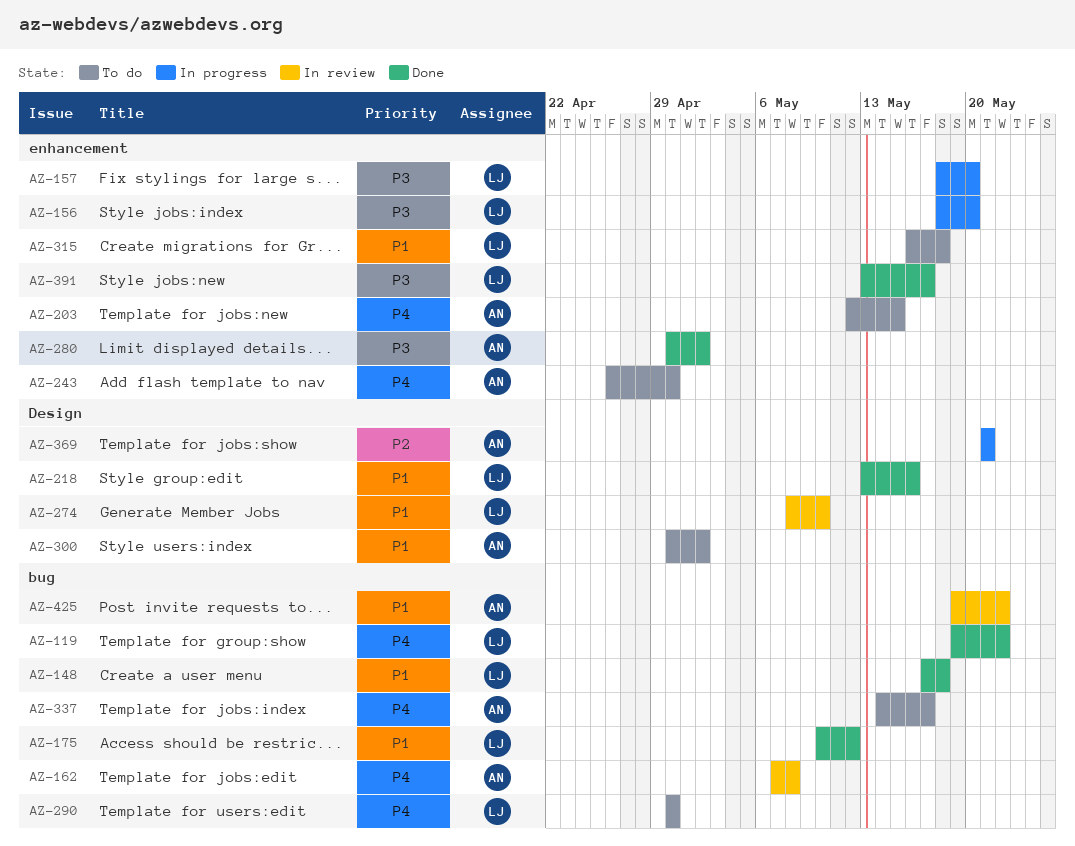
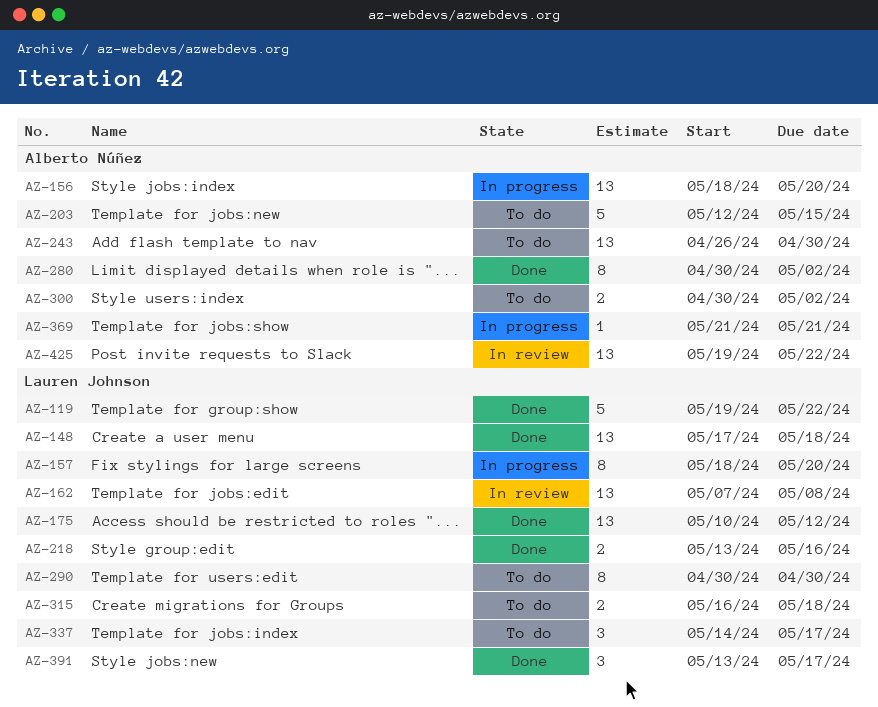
AZ-156, owner: Lauren Johnson -> Alberto Núñez
AZ-162, owner: Alberto Núñez -> Lauren Johnson
AZ-274: present -> none
AZ-337, owner: Alberto Núñez -> Lauren Johnson

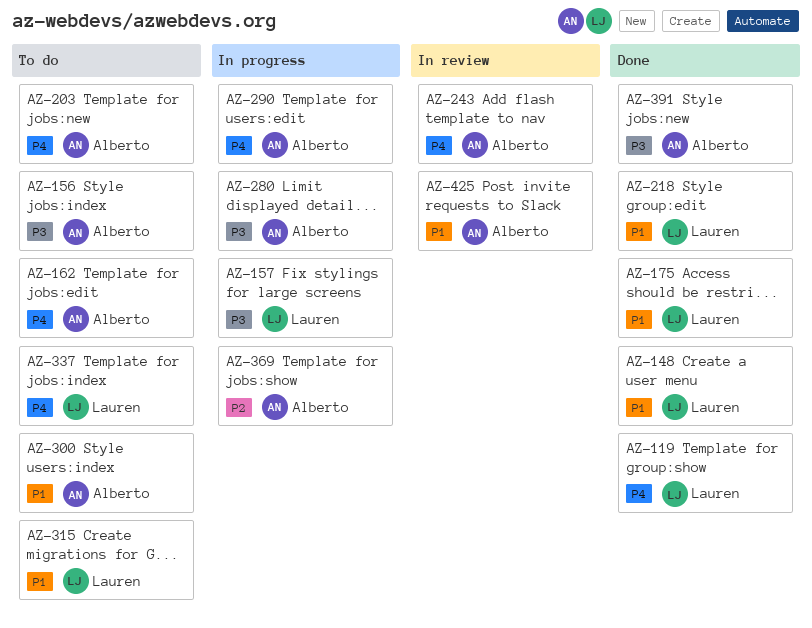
AZ-156, status: In progress -> To do
AZ-162, status: In review -> To do
AZ-162, owner: Lauren Johnson -> Alberto Núñez
AZ-243, status: To do -> In review
AZ-280, status: Done -> In progress
AZ-290, status: To do -> In progress
AZ-290, owner: Lauren Johnson -> Alberto Núñez
AZ-391, owner: Lauren Johnson -> Alberto Núñez

